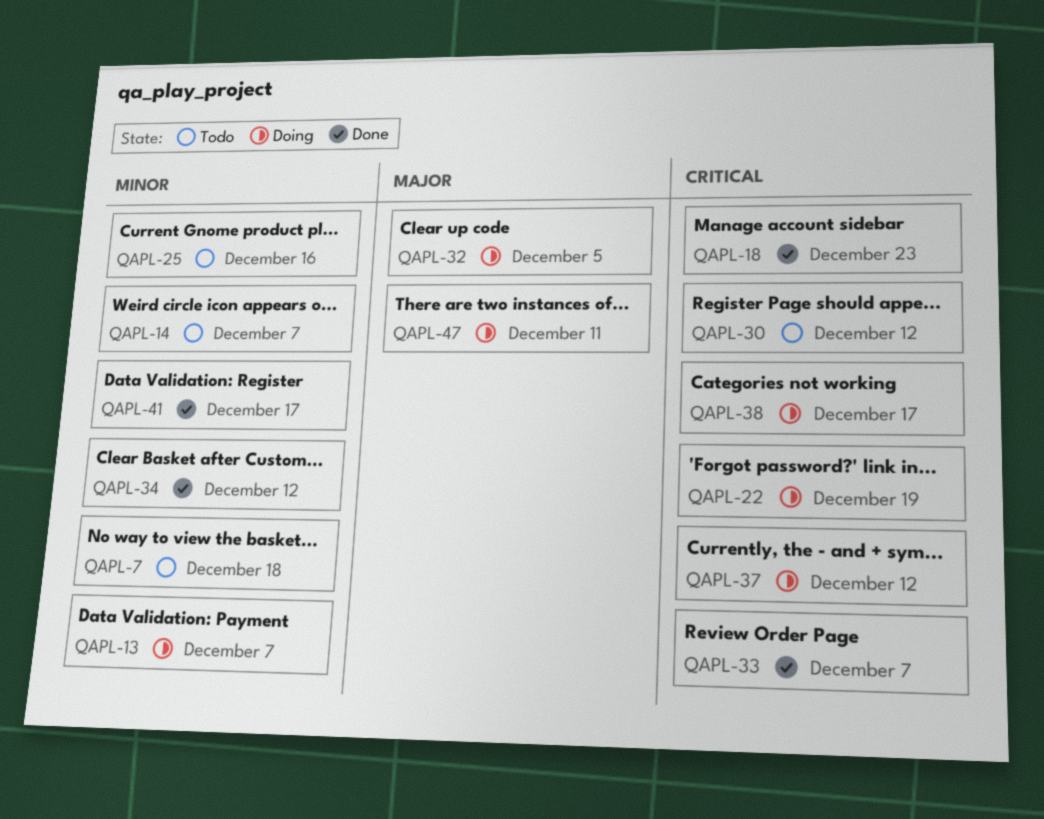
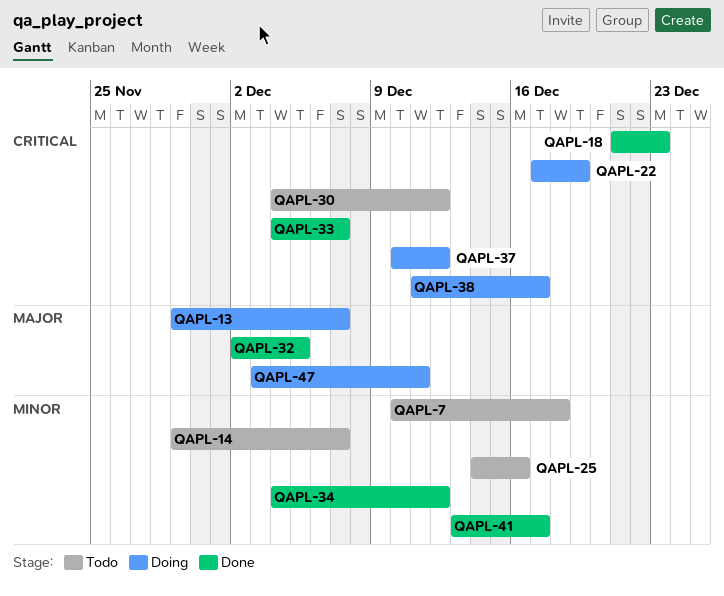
QAPL-13, priority: Minor -> Major
QAPL-32, status: Doing -> Done

